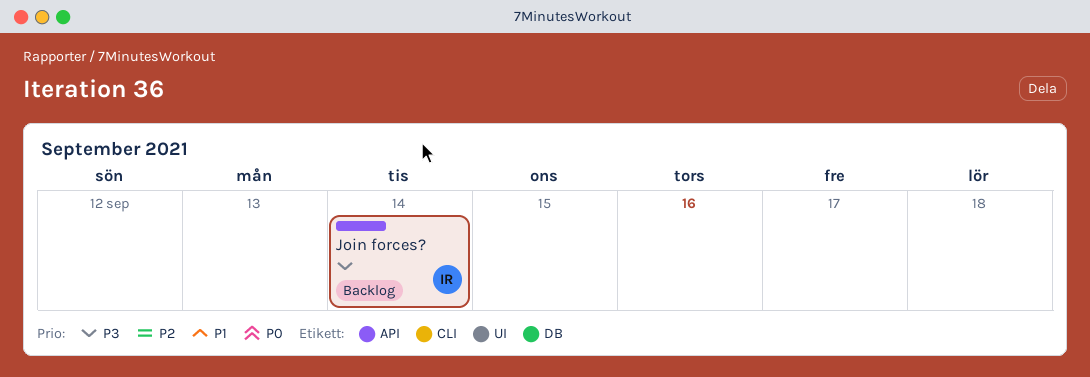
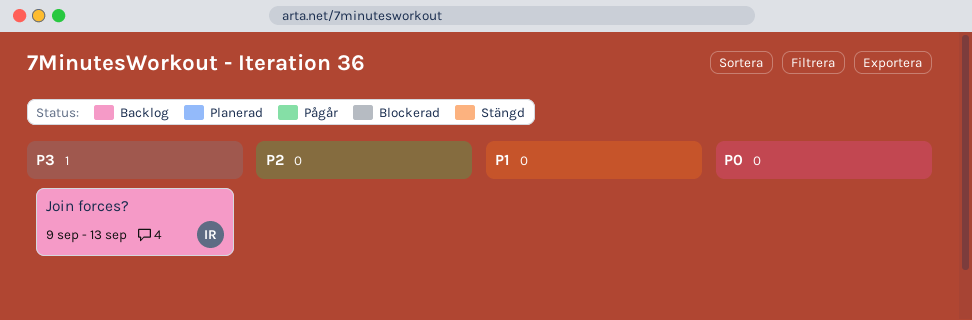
Join forces?, due: Sep 14 -> Sep 13

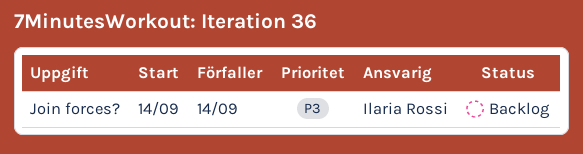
Join forces?, start: Sep 9 -> Sep 14
Join forces?, due: Sep 13 -> Sep 14

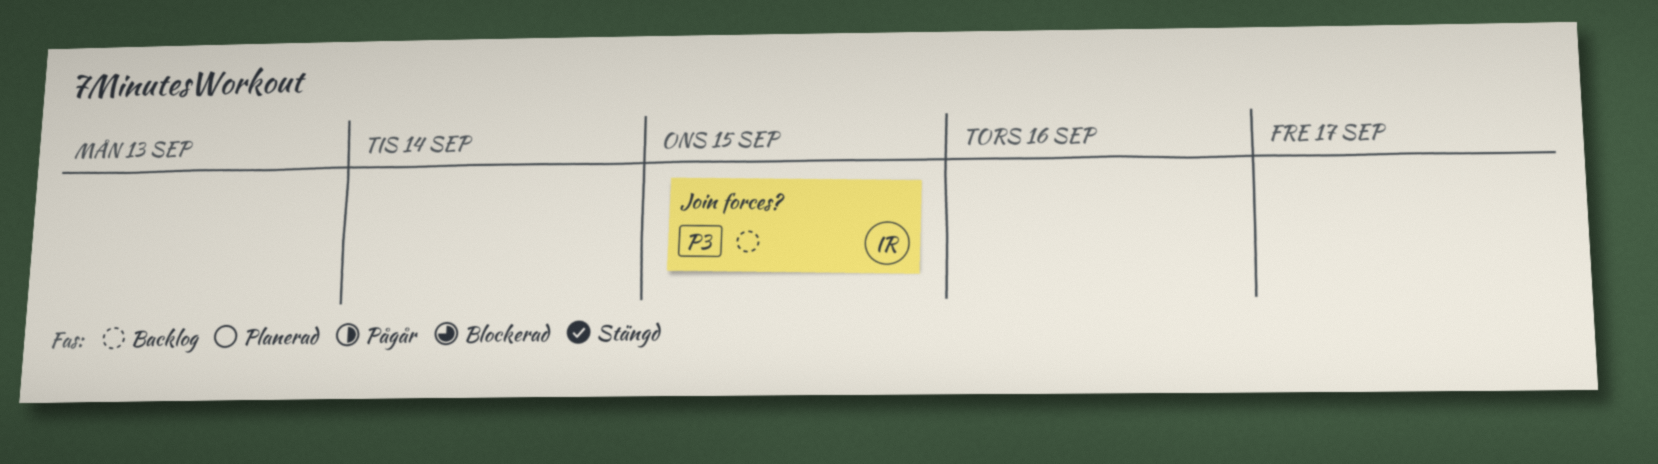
Join forces?, due: Sep 14 -> Sep 15

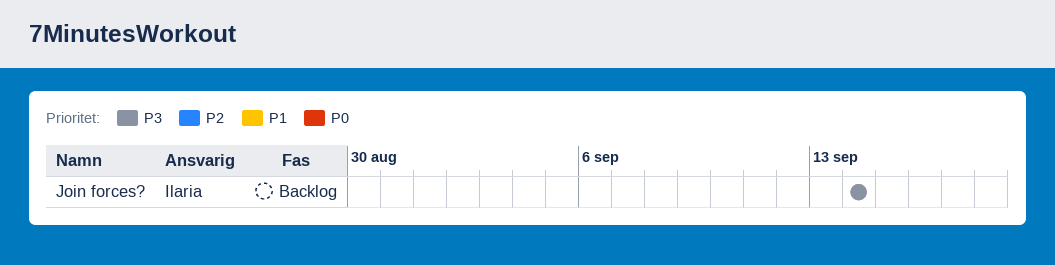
Join forces?, due: Sep 15 -> Sep 14

